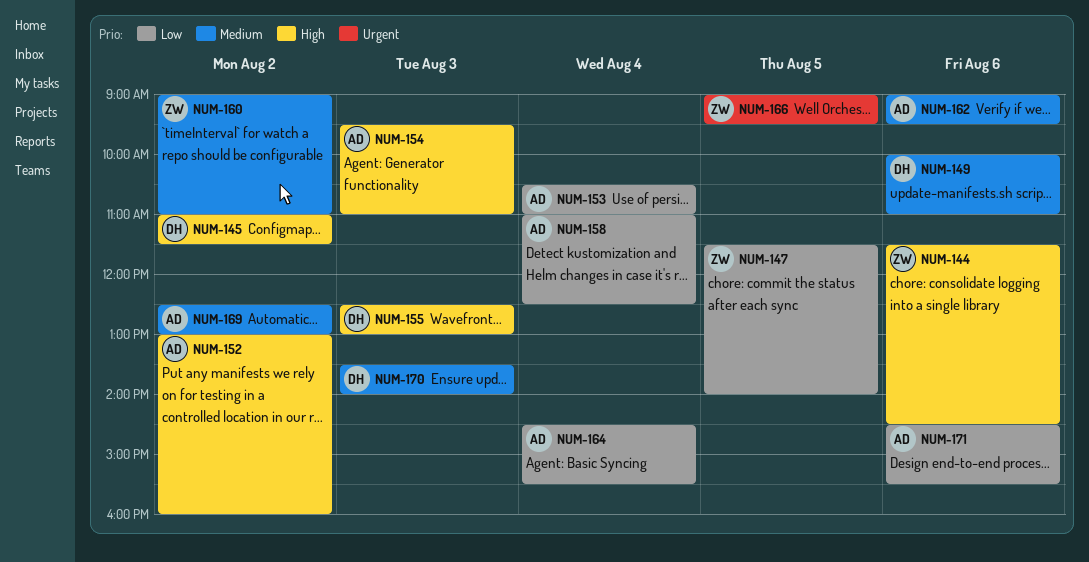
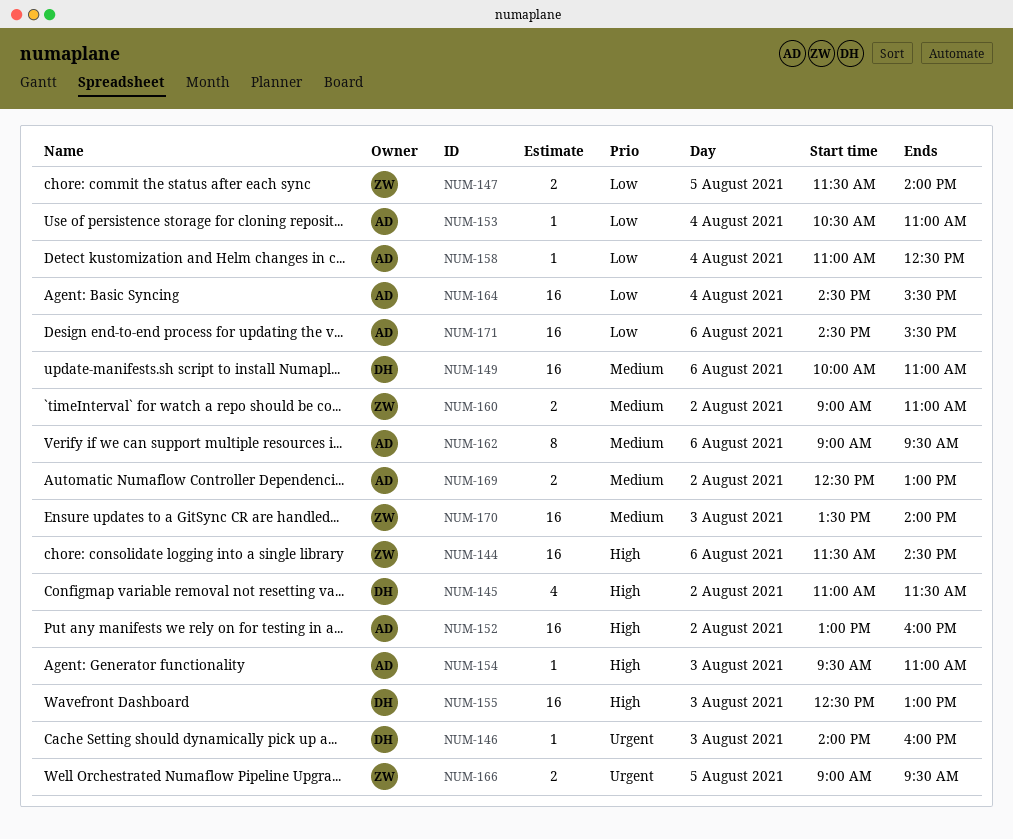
NUM-146: none -> present
NUM-170, owner: DH -> ZW

